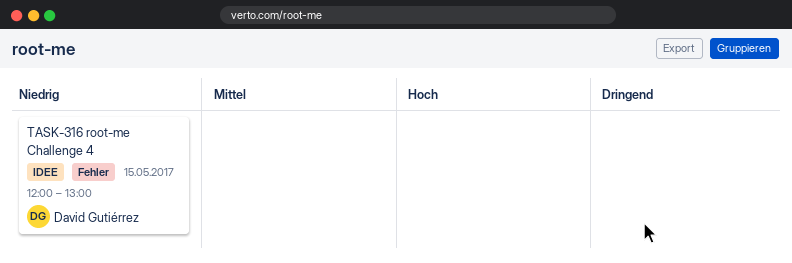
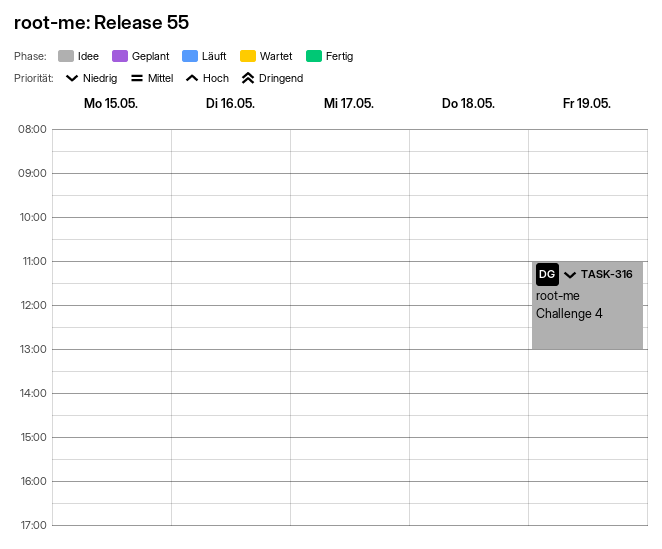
TASK-316, day: May 15 -> May 19
TASK-316, begins: 12:00 -> 11:00

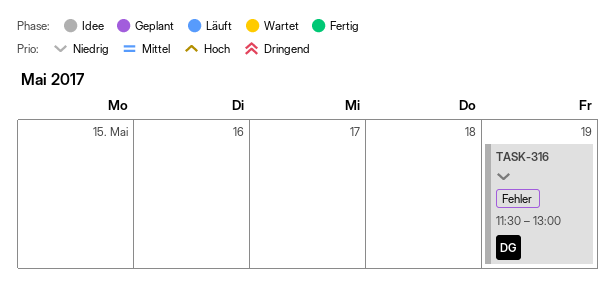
TASK-316, begins: 11:00 -> 11:30

